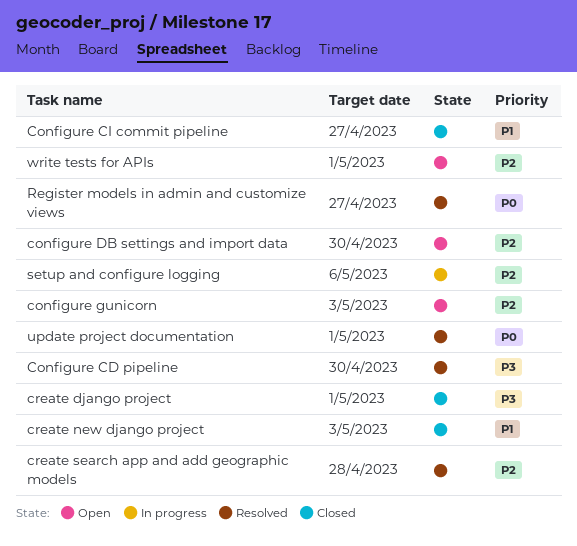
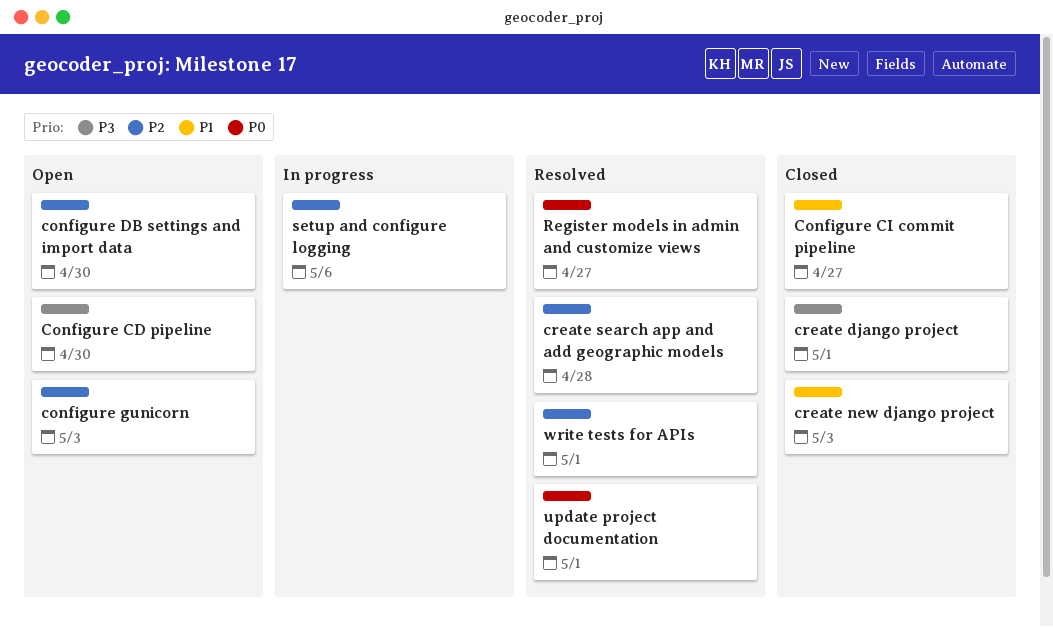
Configure CD pipeline, status: Resolved -> Open
write tests for APIs, status: Open -> Resolved

